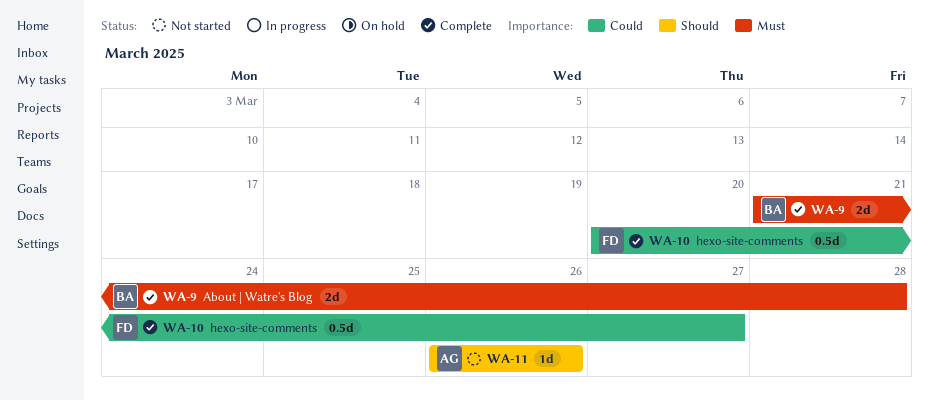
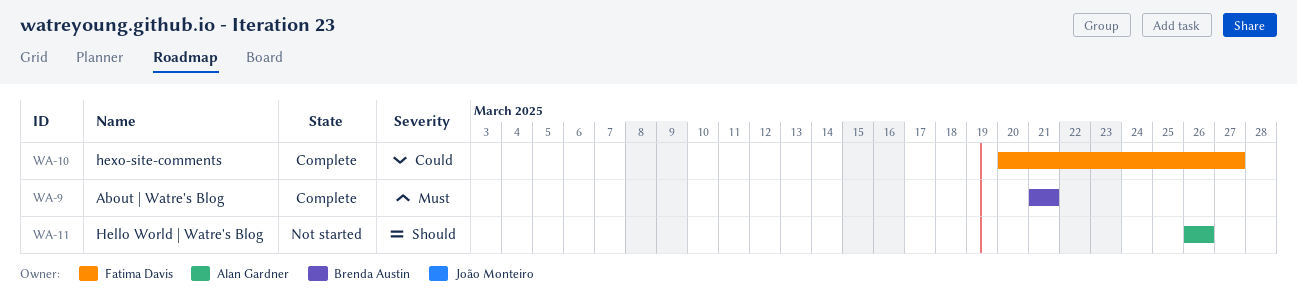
WA-9, due: Mar 28 -> Mar 21

